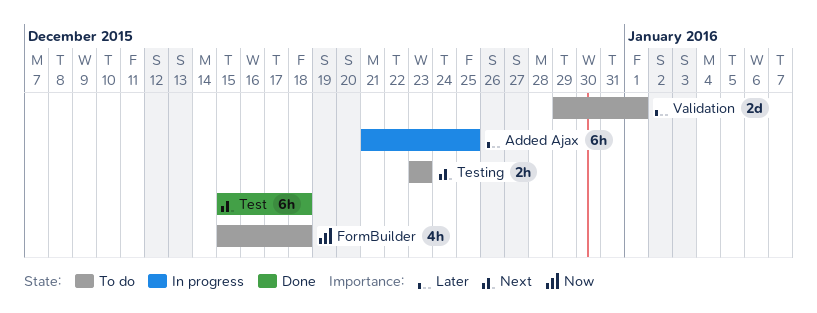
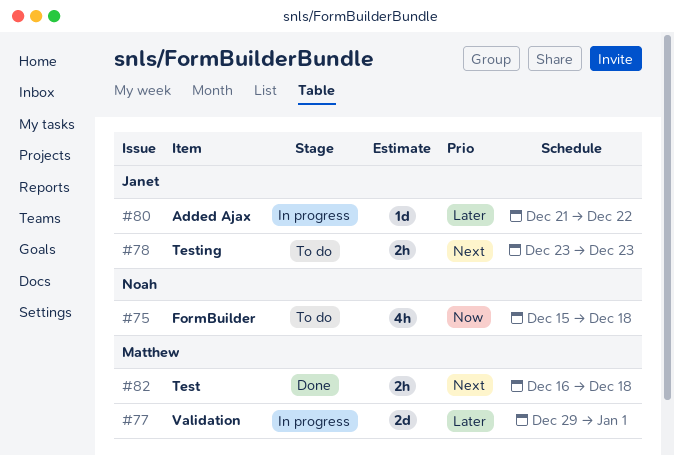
Added Ajax, estimate: 6h -> 1d
Added Ajax, due: Dec 25 -> Dec 22
Test, estimate: 6h -> 2h
Test, start: Dec 15 -> Dec 16
Validation, status: To do -> In progress

